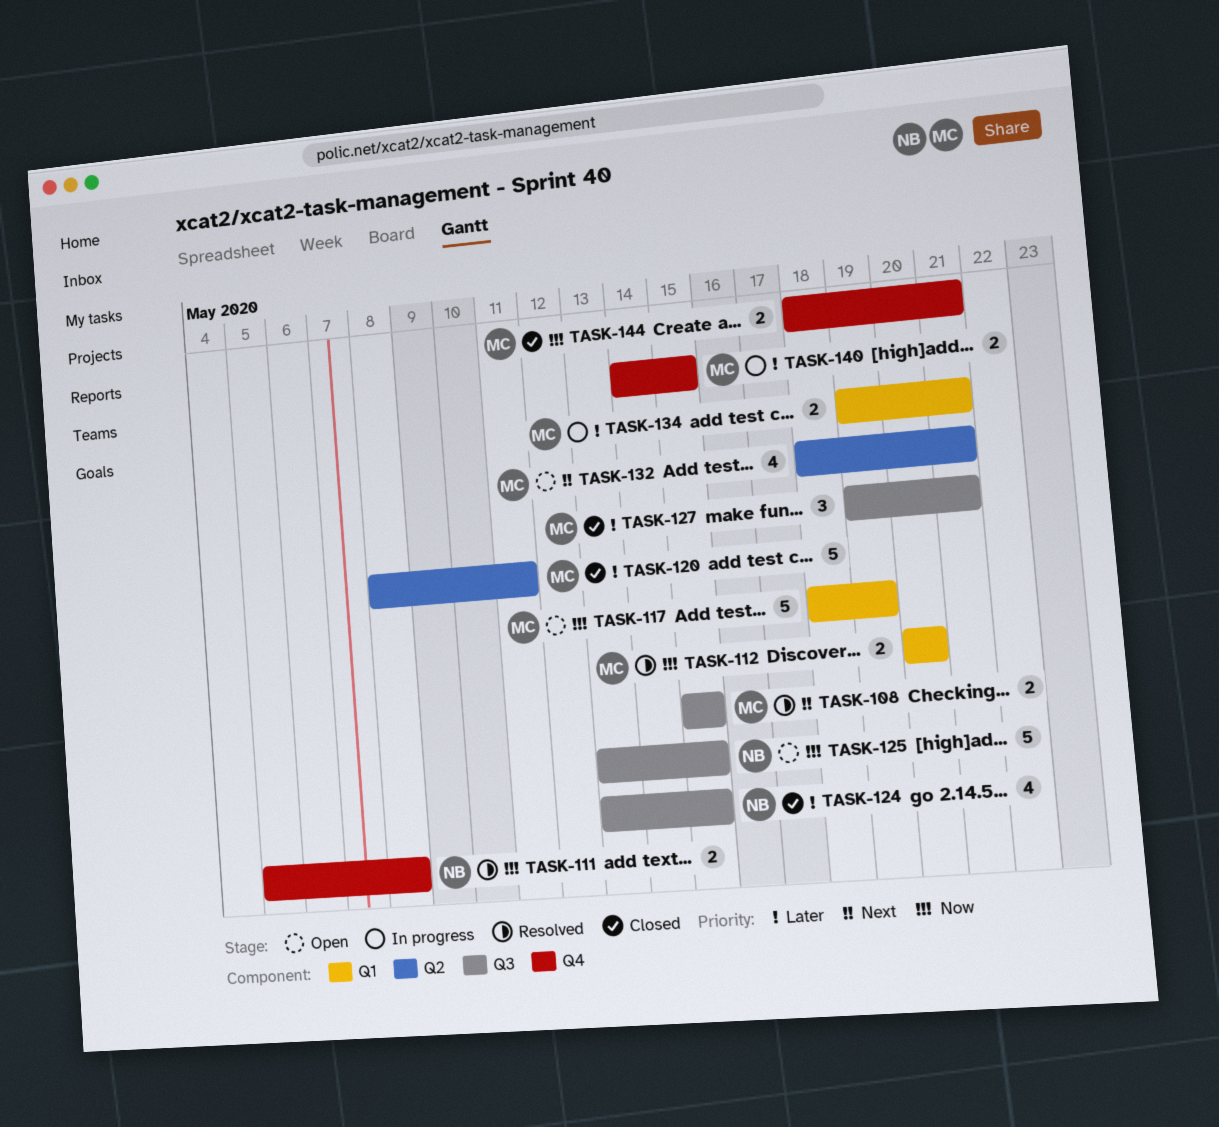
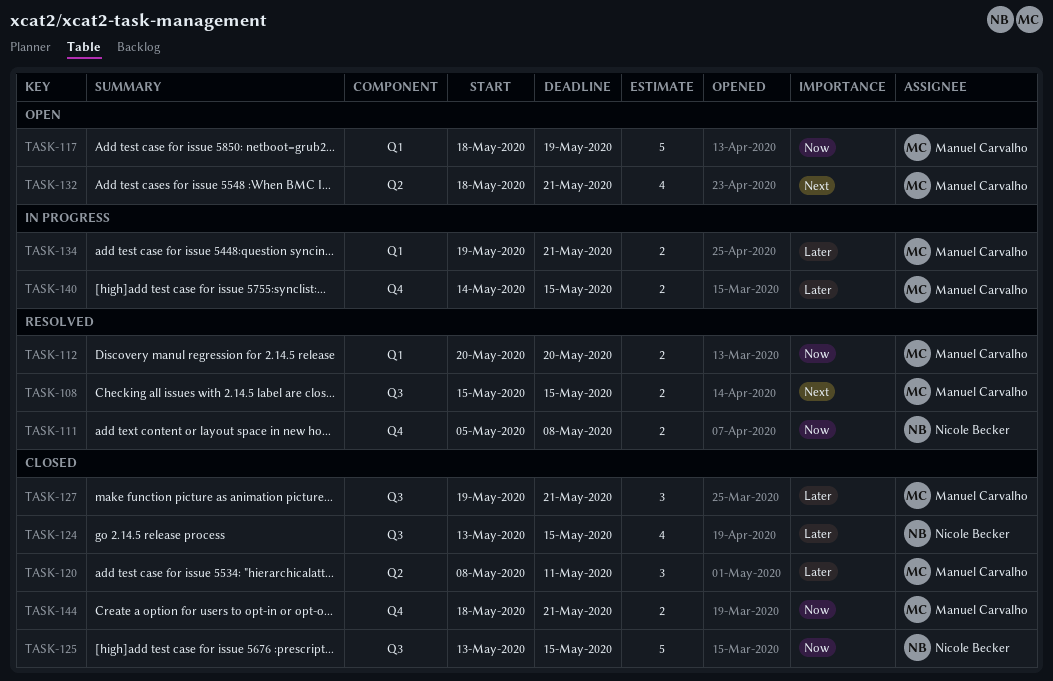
TASK-120, estimate: 5 -> 3
TASK-125, status: Open -> Closed

